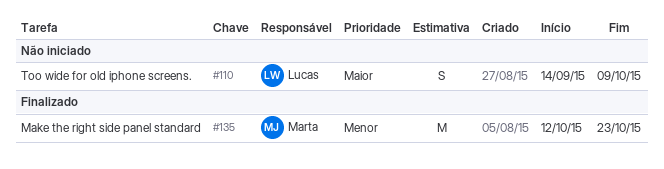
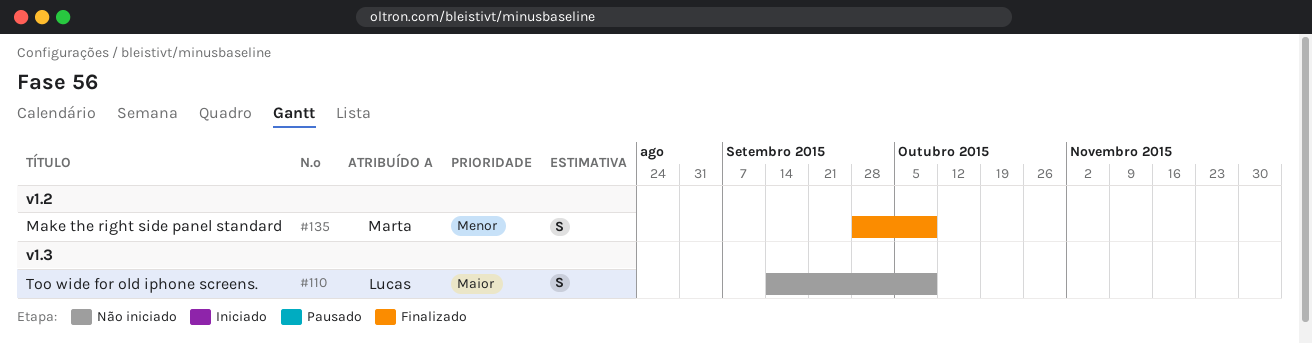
#135, estimate: M -> S
#135, start: Oct 12 -> Sep 28
#135, due: Oct 23 -> Oct 9

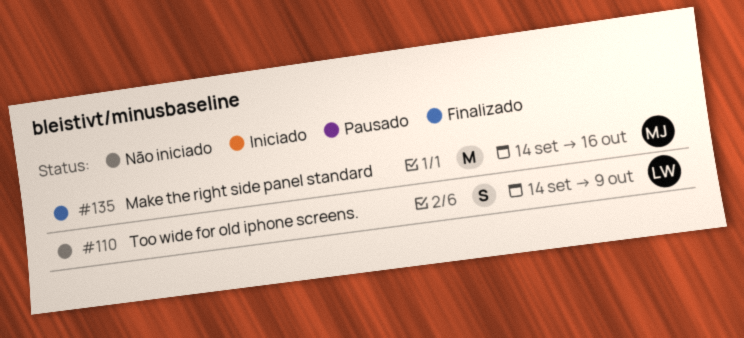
#135, estimate: S -> M
#135, start: Sep 28 -> Sep 14
#135, due: Oct 9 -> Oct 16

